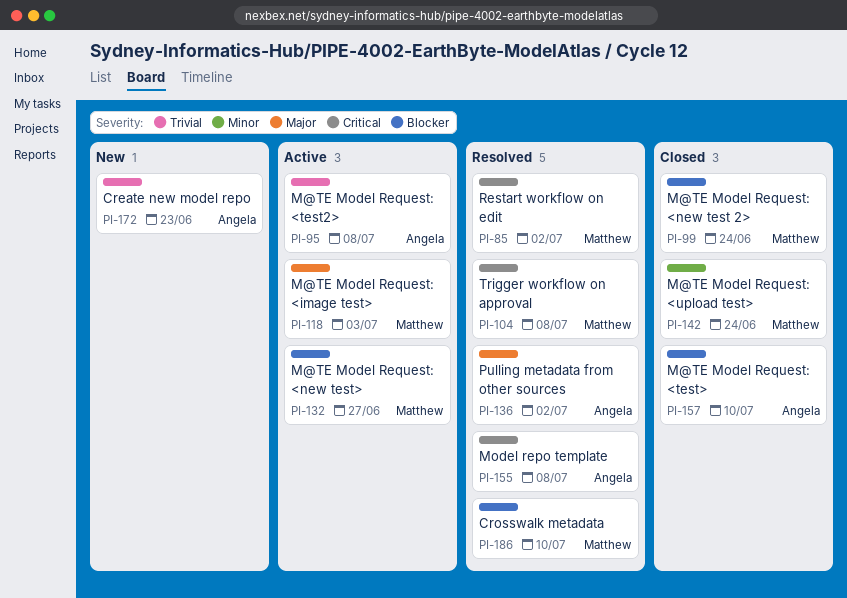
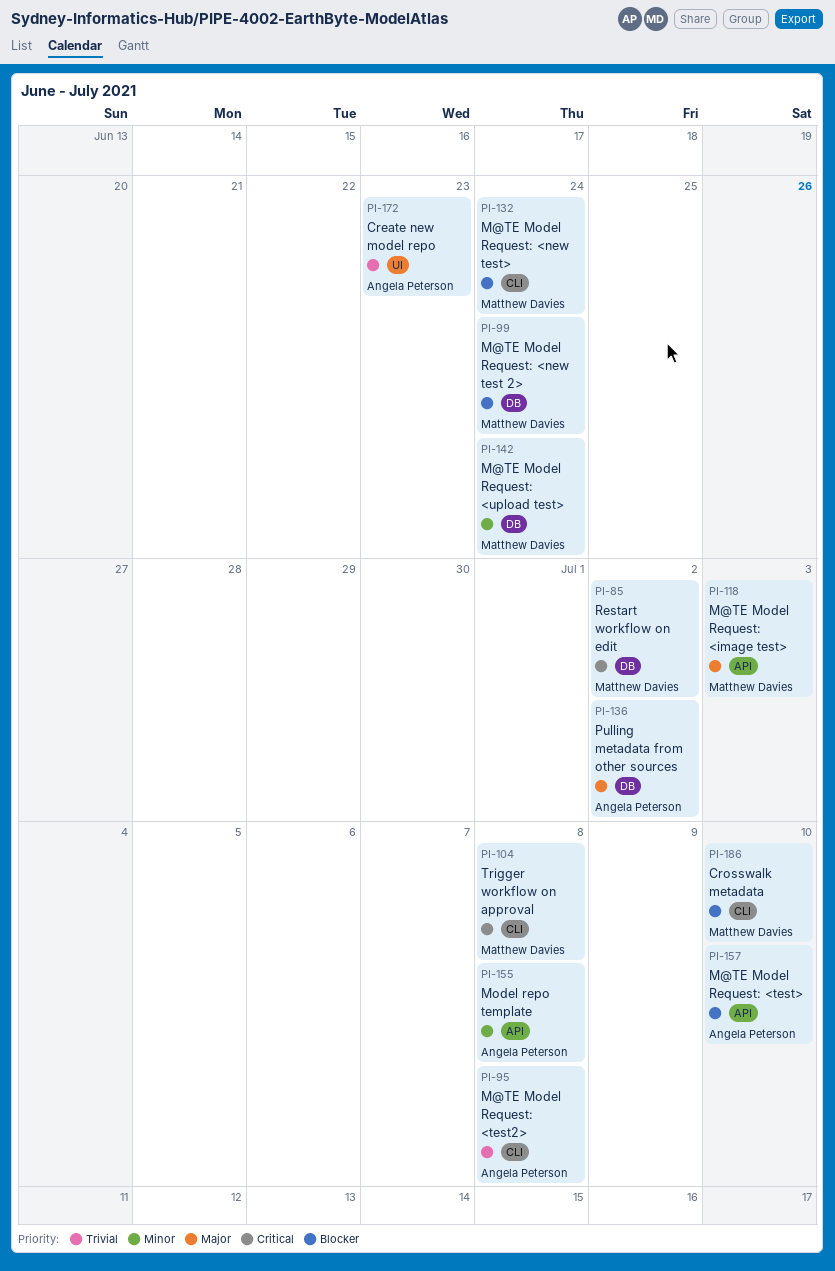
PI-132, due: Jun 27 -> Jun 24
PI-155, priority: Critical -> Minor

